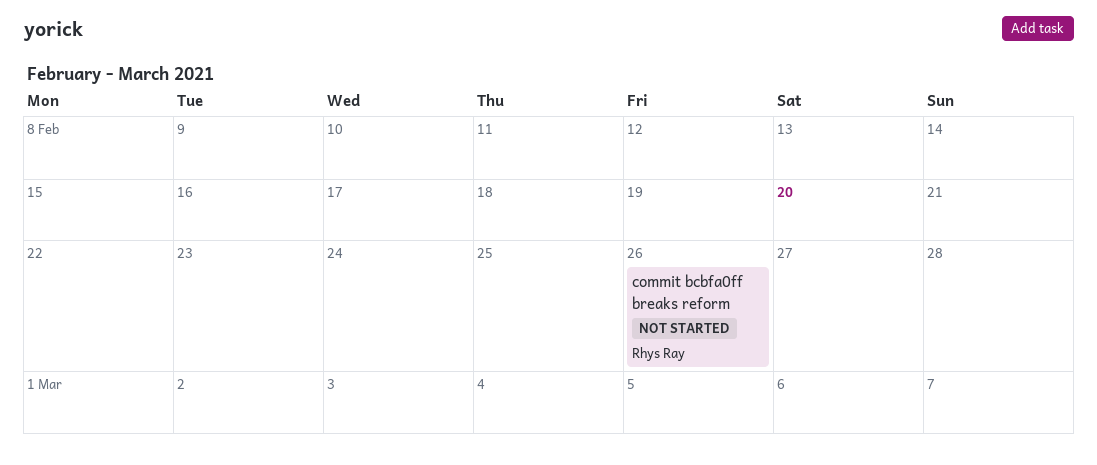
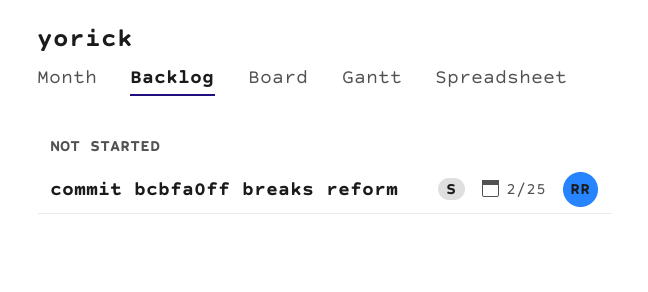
commit bcbfa0ff breaks reform, due: Feb 26 -> Feb 25

